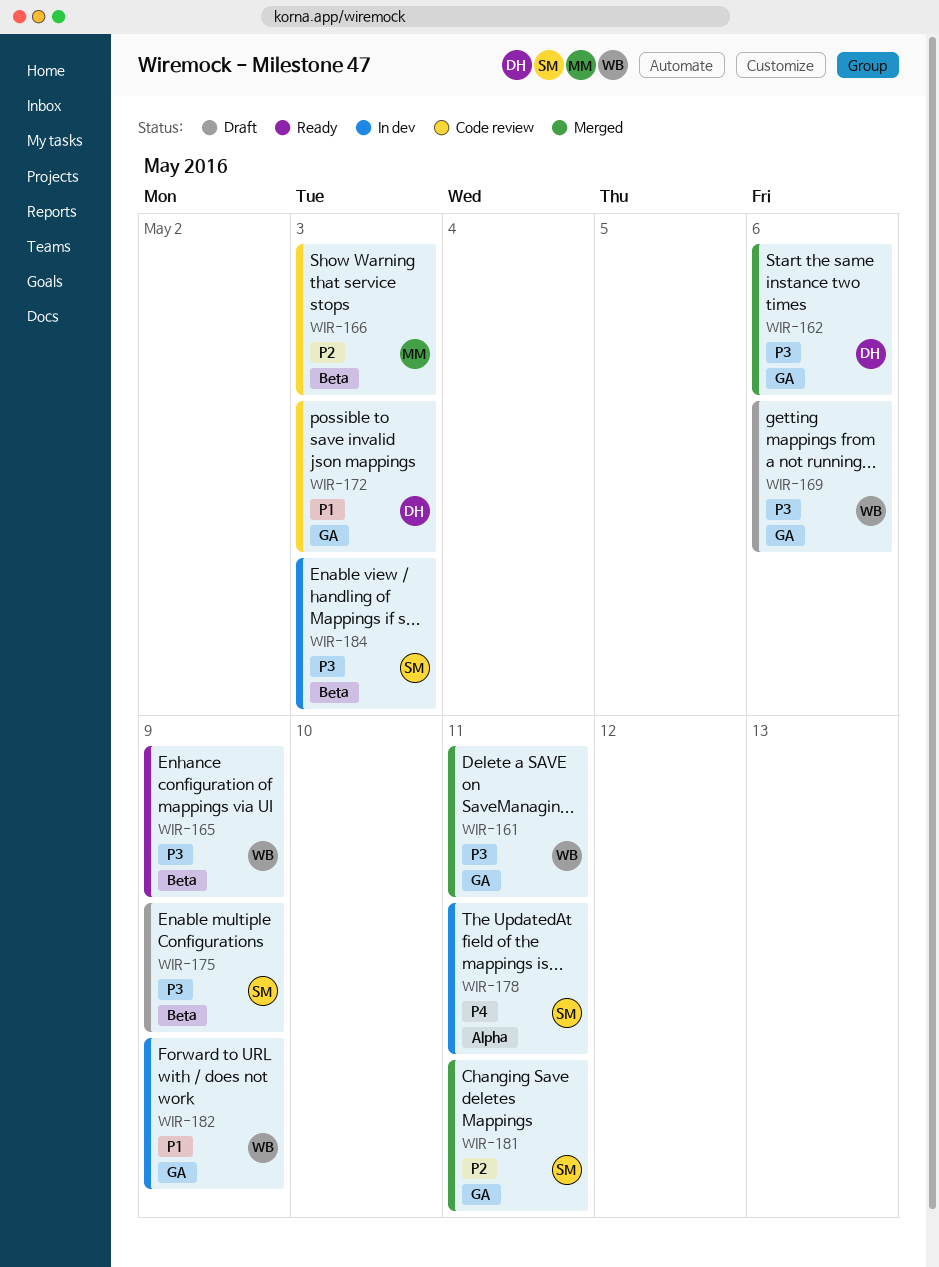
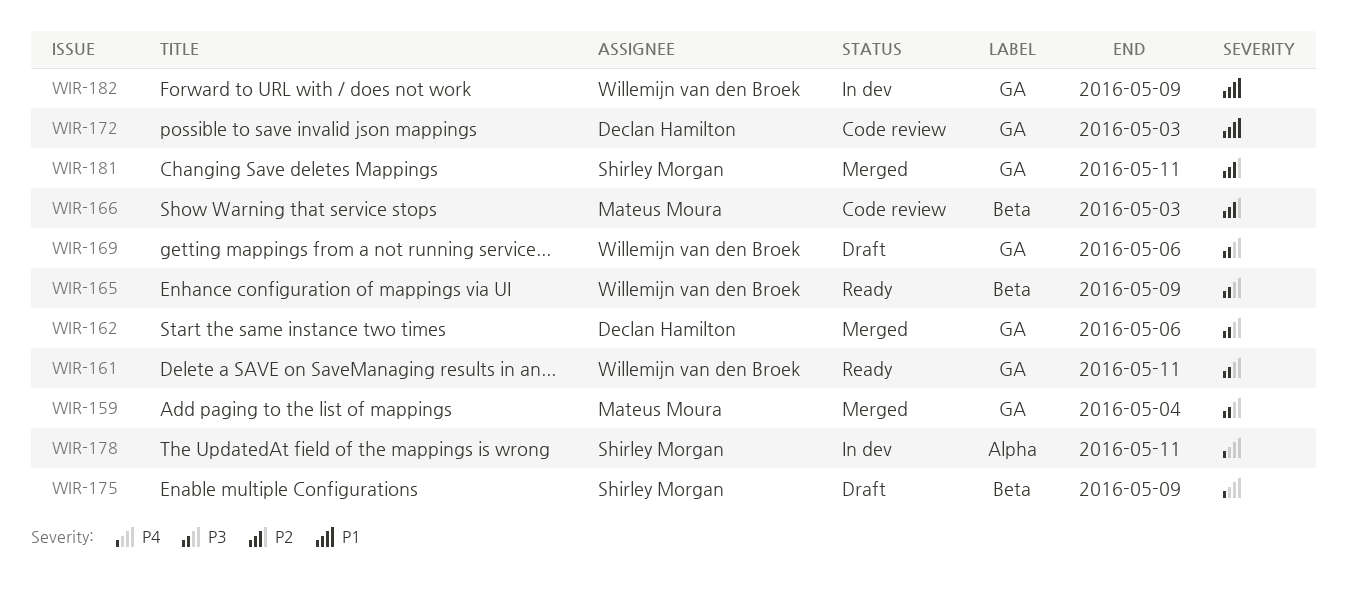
WIR-159: none -> present
WIR-161, status: Merged -> Ready
WIR-175, priority: P3 -> P4
WIR-184: present -> none

